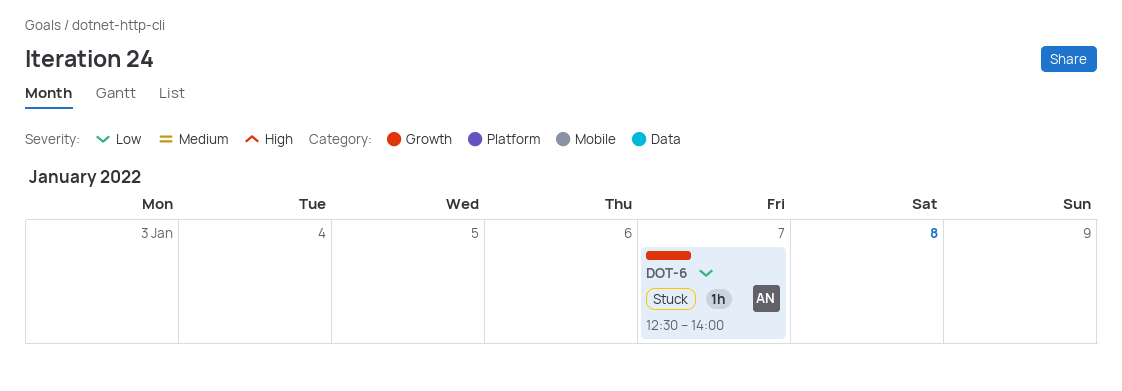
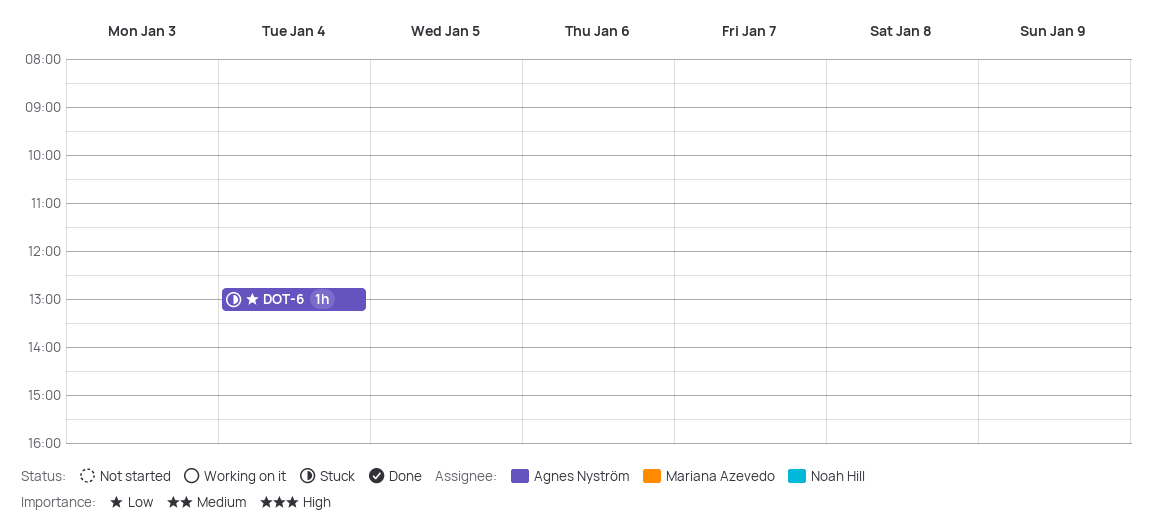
DOT-6, day: Jan 7 -> Jan 4
DOT-6, begins: 12:30 -> 12:45
DOT-6, ends: 14:00 -> 13:15

